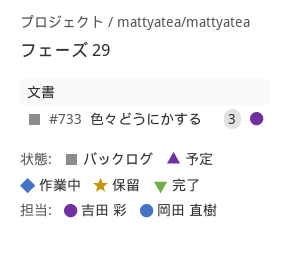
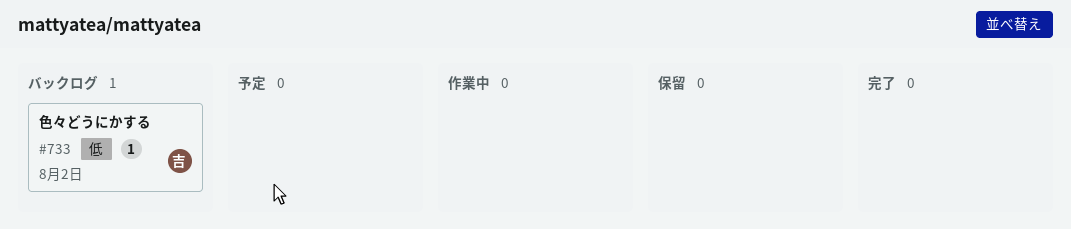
#733, estimate: 3 -> 1

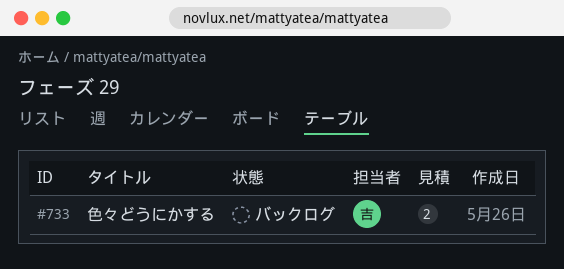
#733, estimate: 1 -> 2

